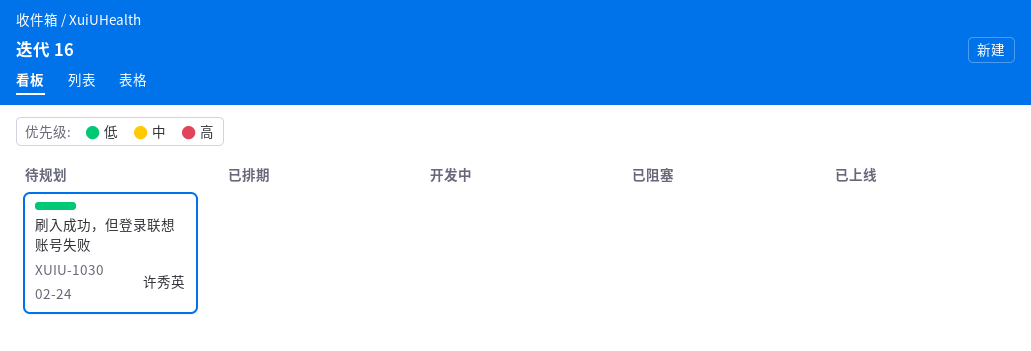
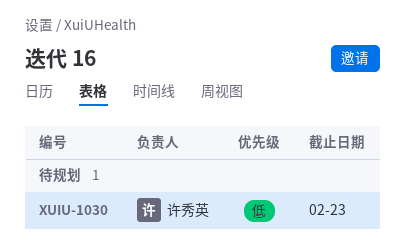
XUIU-1030, due: Feb 24 -> Feb 23

